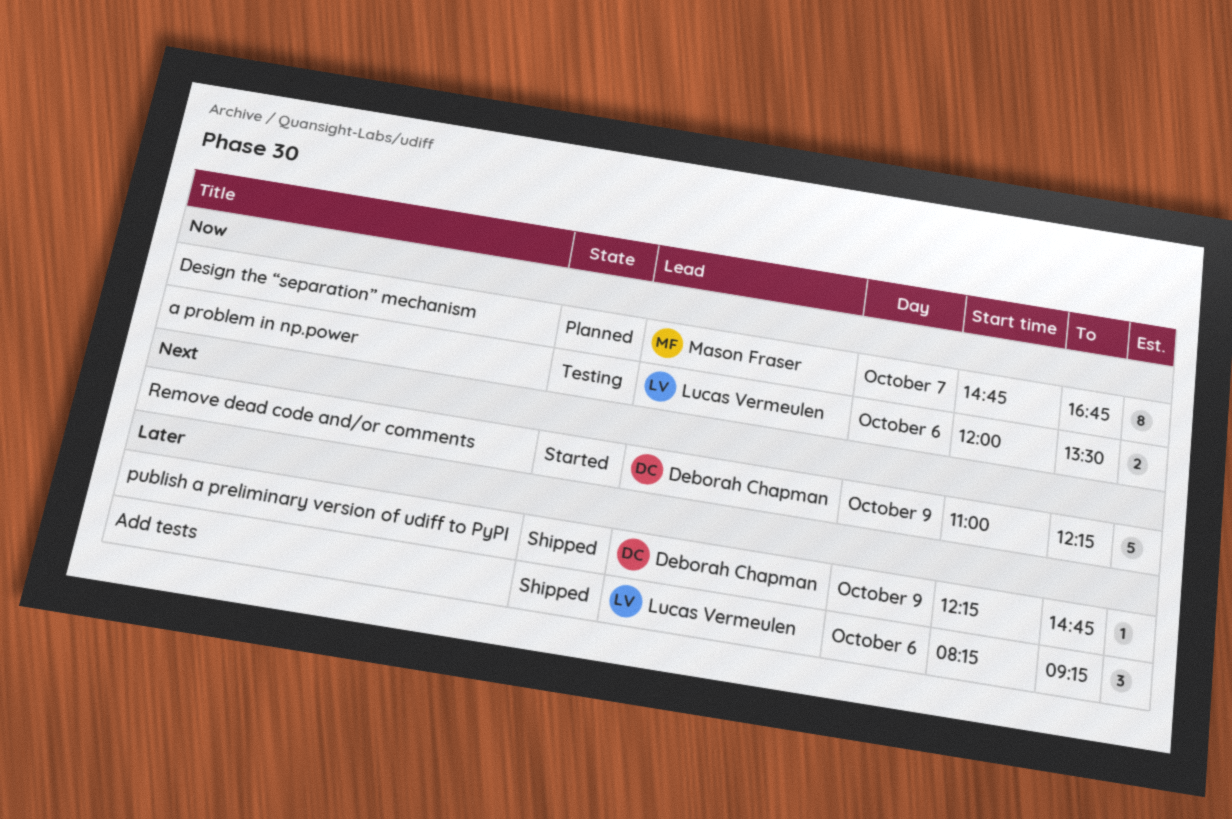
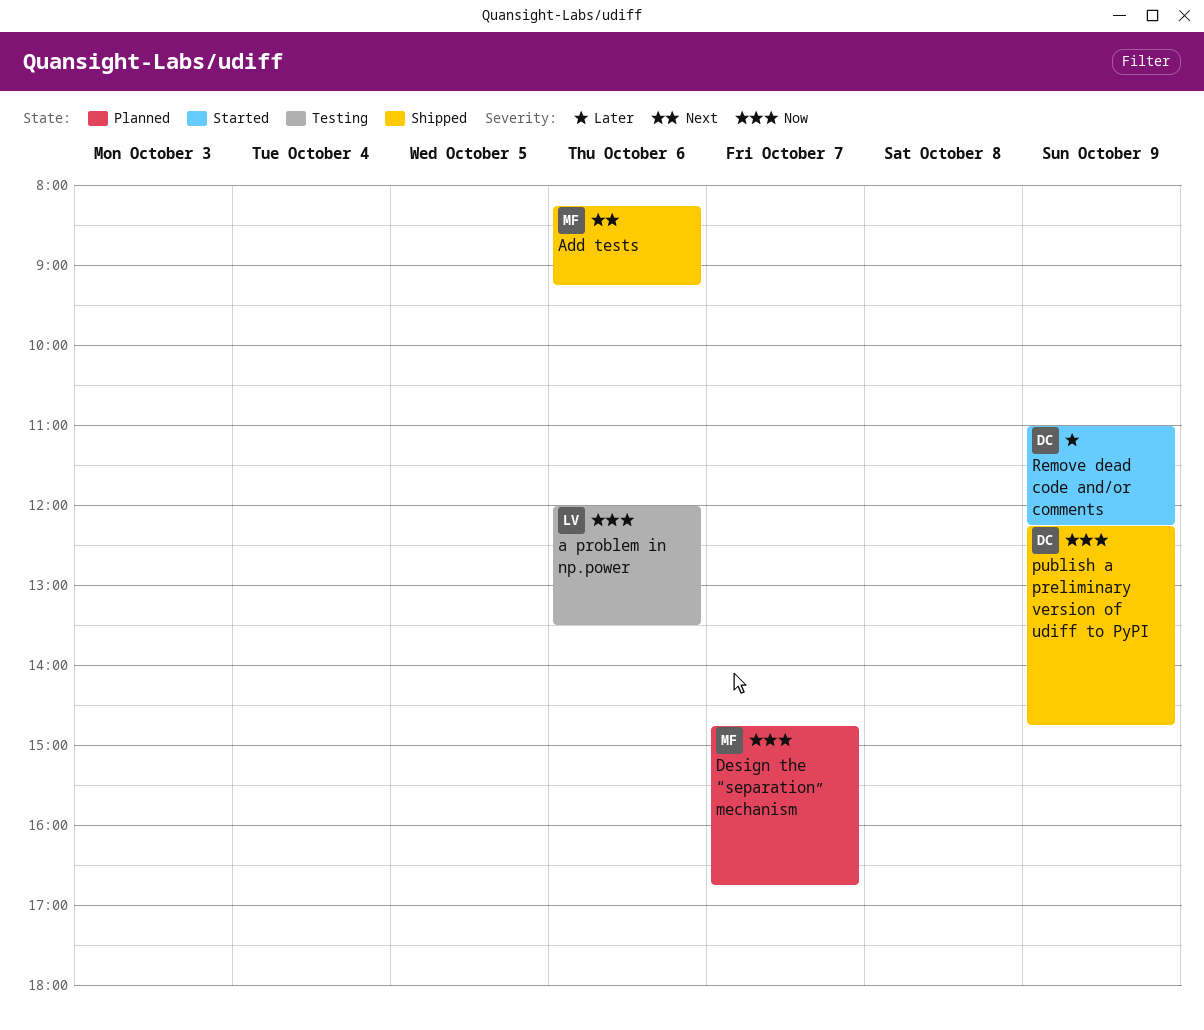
Add tests, owner: Lucas Vermeulen -> Mason Fraser
Add tests, priority: Later -> Next
publish a preliminary version of udiff to PyPI, priority: Later -> Now
Remove dead code and/or comments, priority: Next -> Later

